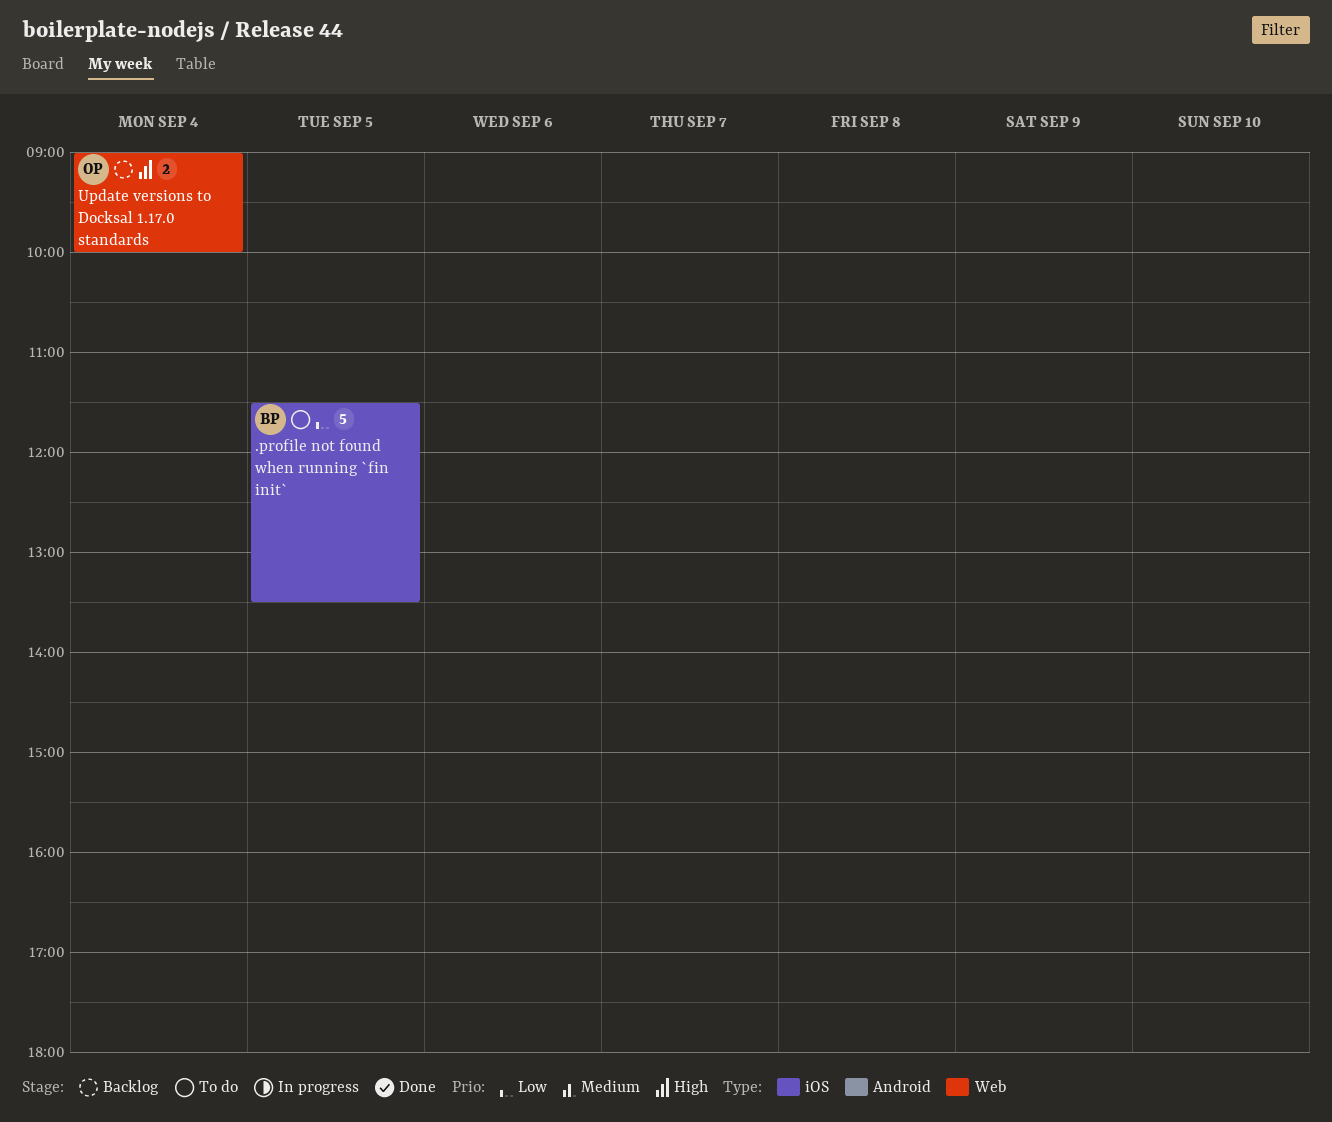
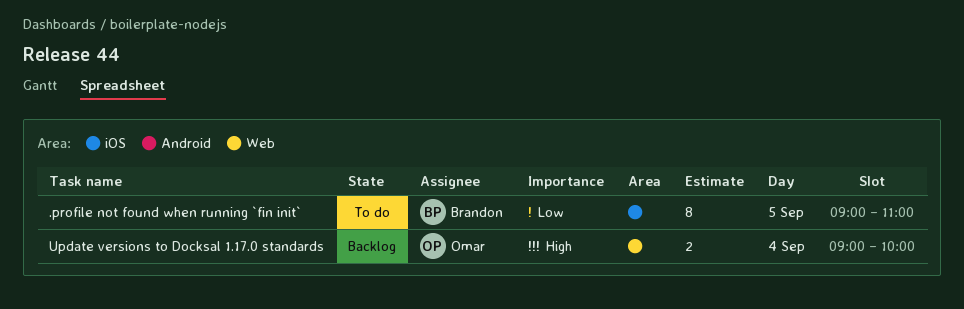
.profile not found when running `fin init`, estimate: 5 -> 8
.profile not found when running `fin init`, begins: 11:30 -> 09:00
.profile not found when running `fin init`, ends: 13:30 -> 11:00

